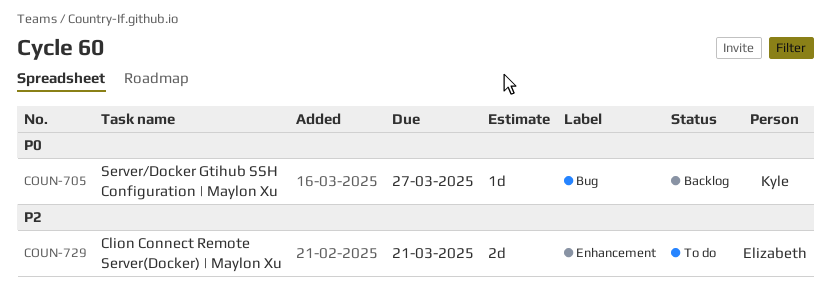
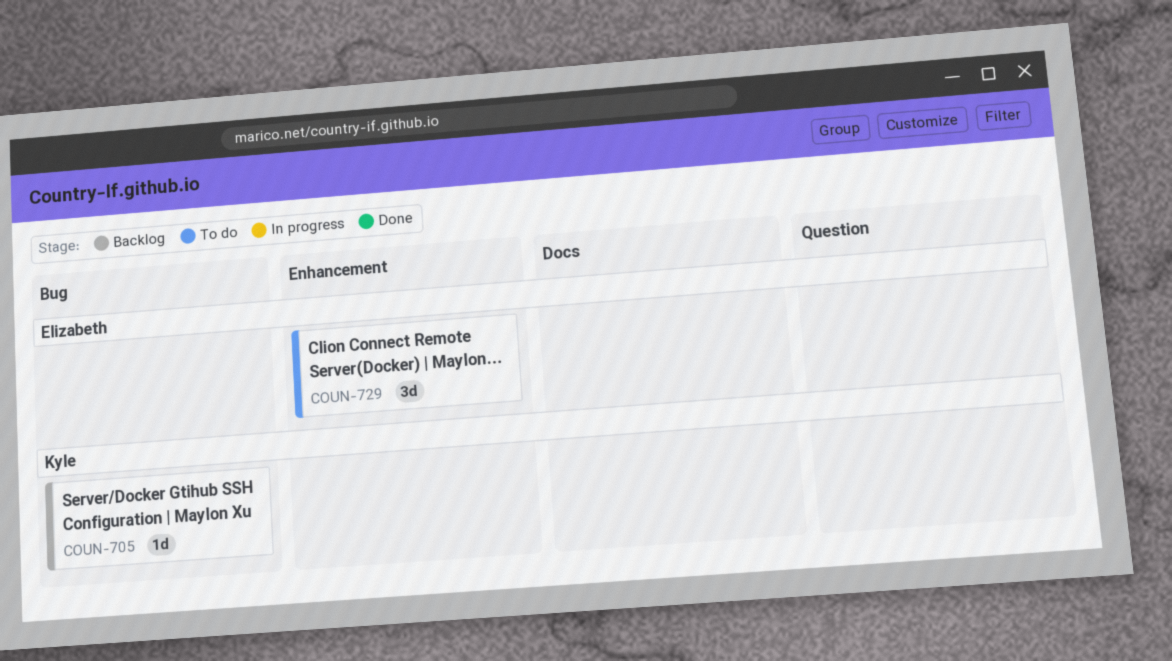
COUN-729, estimate: 2d -> 3d

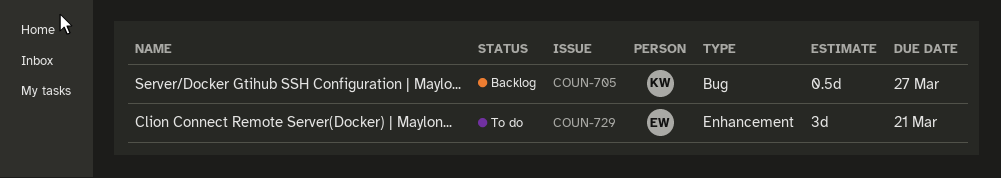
COUN-705, estimate: 1d -> 0.5d

